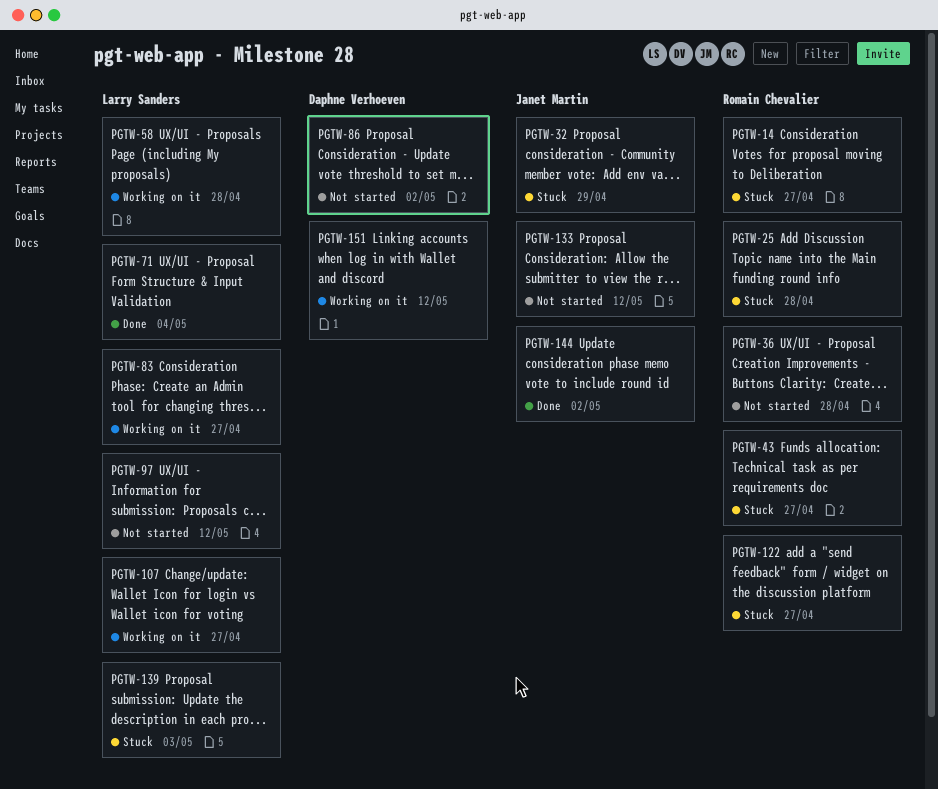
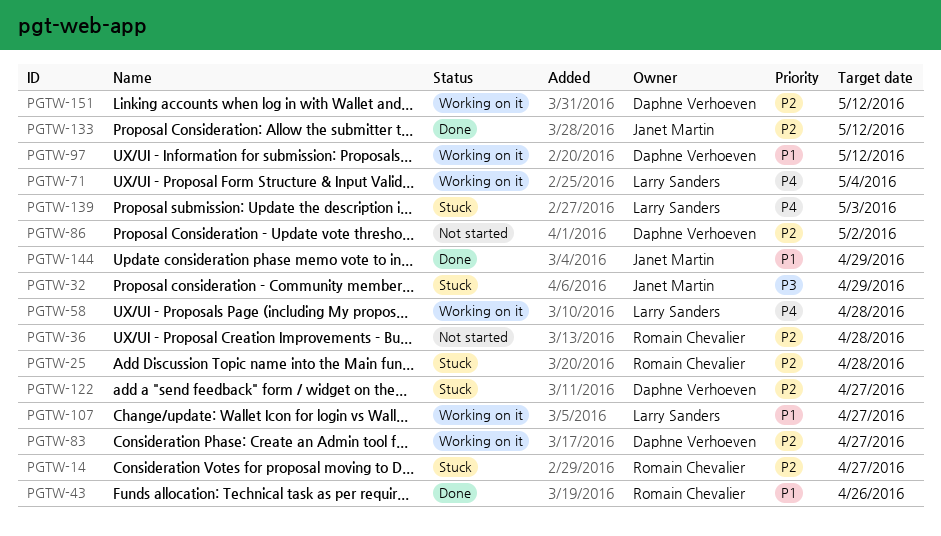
PGTW-43, status: Stuck -> Done
PGTW-43, due: Apr 27 -> Apr 26
PGTW-71, status: Done -> Working on it
PGTW-83, owner: Larry Sanders -> Daphne Verhoeven
PGTW-97, status: Not started -> Working on it
PGTW-97, owner: Larry Sanders -> Daphne Verhoeven
PGTW-122, owner: Romain Chevalier -> Daphne Verhoeven
PGTW-133, status: Not started -> Done
PGTW-144, due: May 2 -> Apr 29

